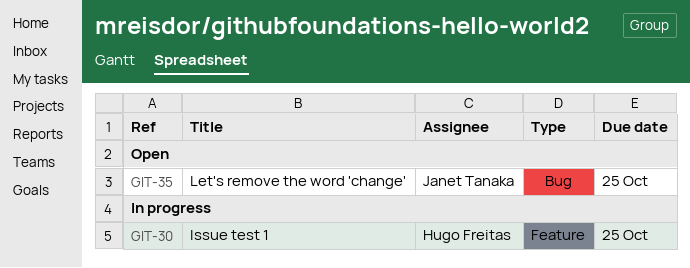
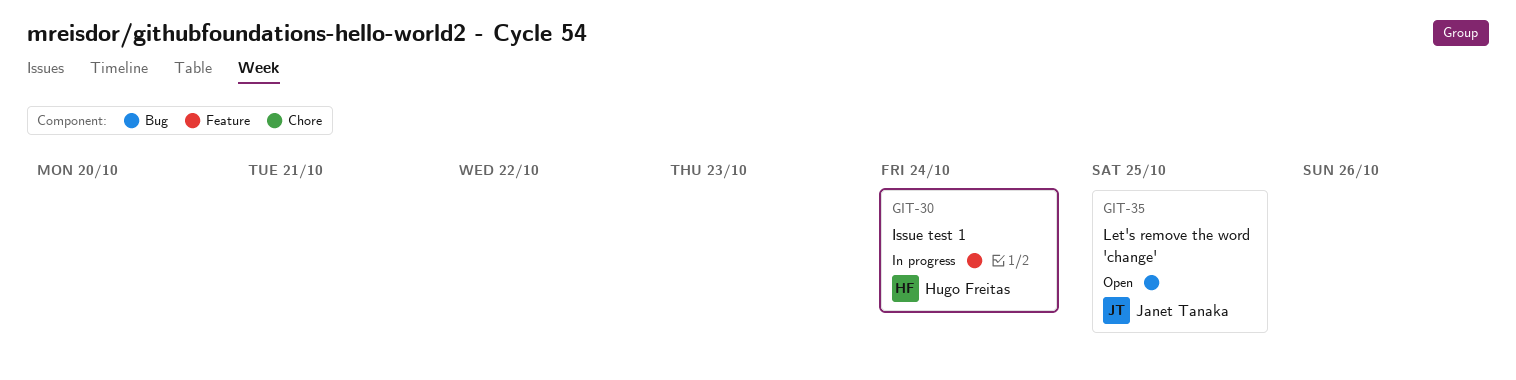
GIT-30, due: Oct 25 -> Oct 24

